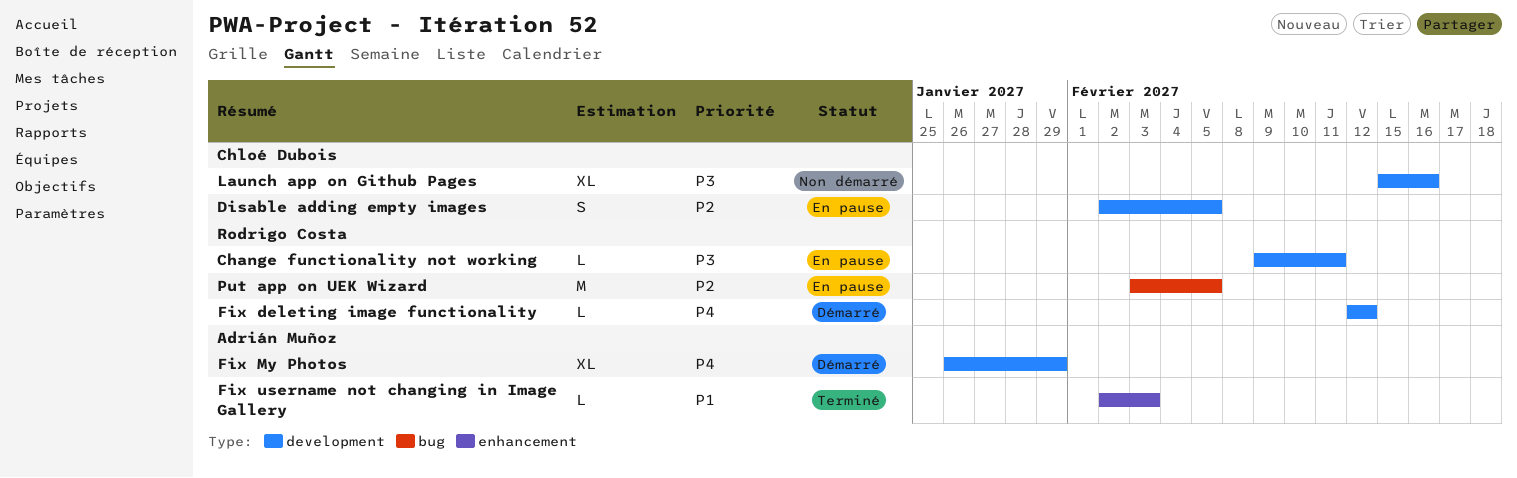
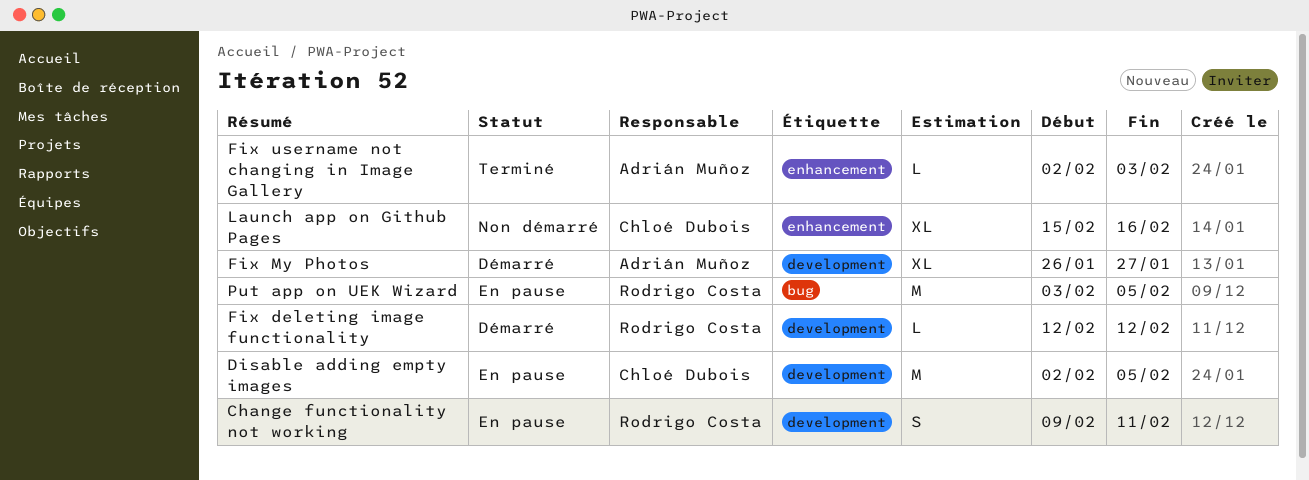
Change functionality not working, estimate: L -> S
Disable adding empty images, estimate: S -> M
Fix My Photos, due: Jan 29 -> Jan 27
Launch app on Github Pages, label: development -> enhancement

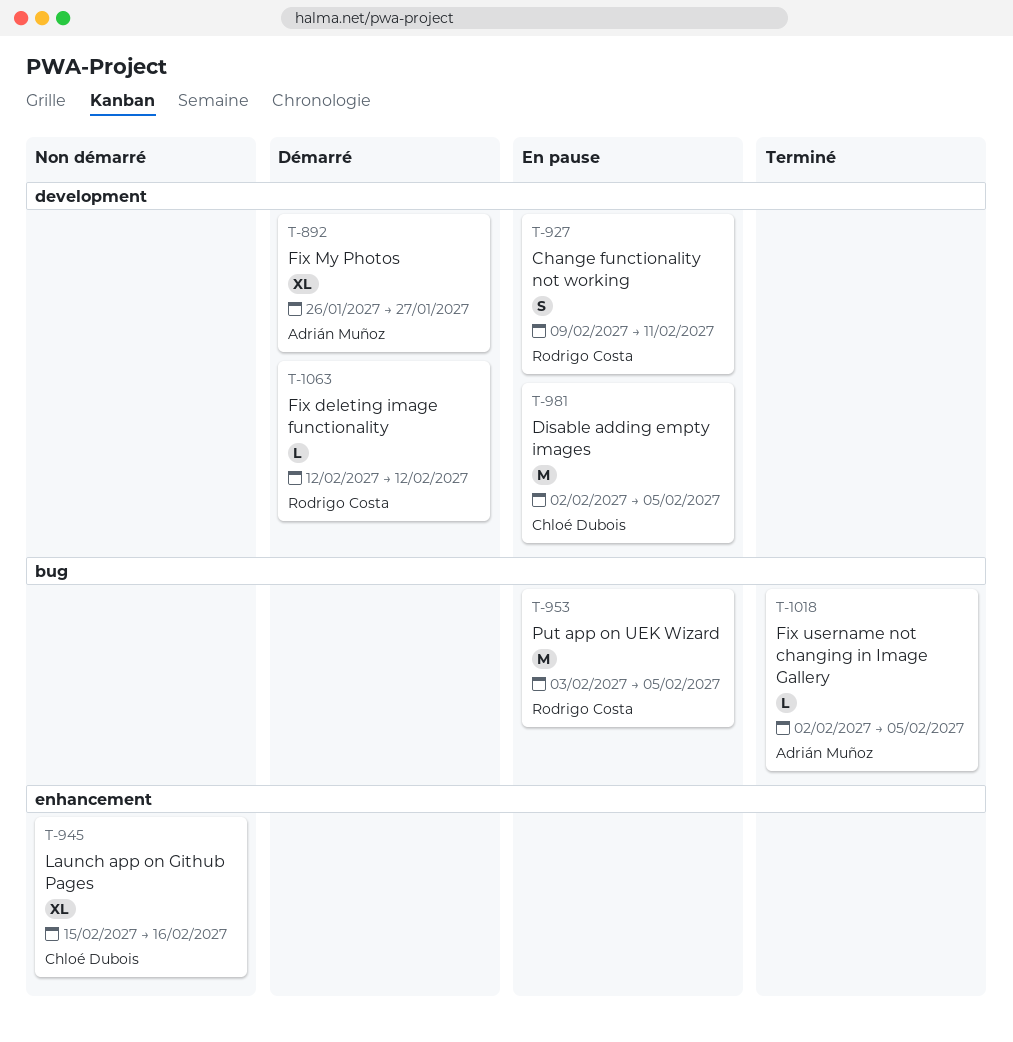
Fix username not changing in Image Gallery, label: enhancement -> bug
Fix username not changing in Image Gallery, due: Feb 3 -> Feb 5

